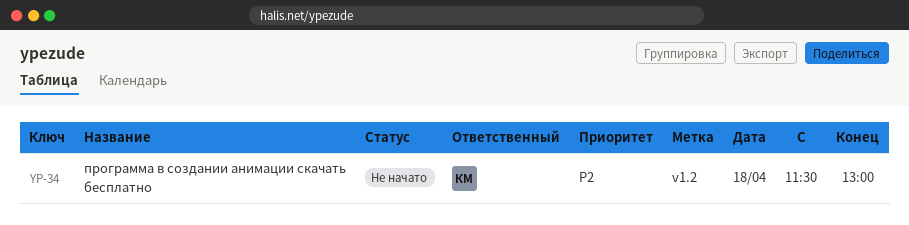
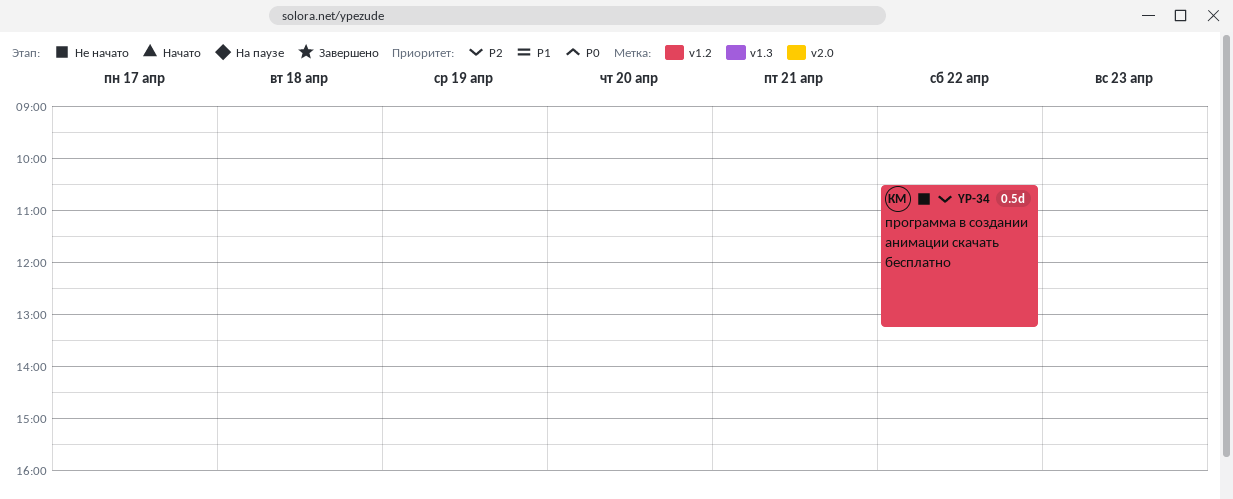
YP-34, day: Apr 18 -> Apr 22
YP-34, begins: 11:30 -> 10:30
YP-34, ends: 13:00 -> 13:15

